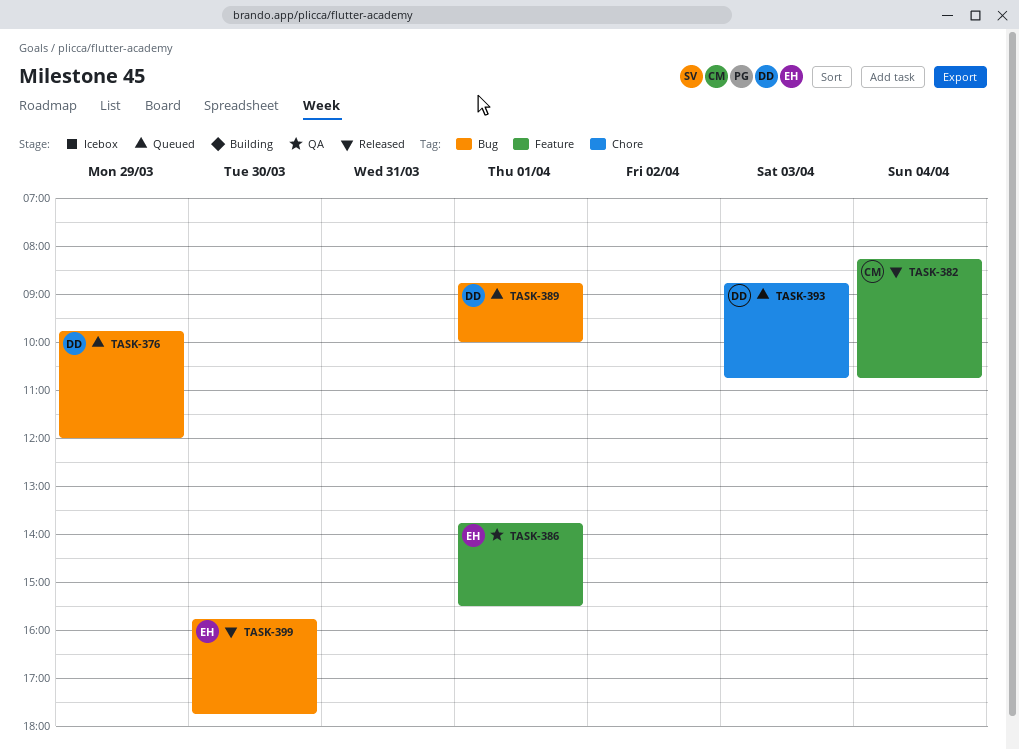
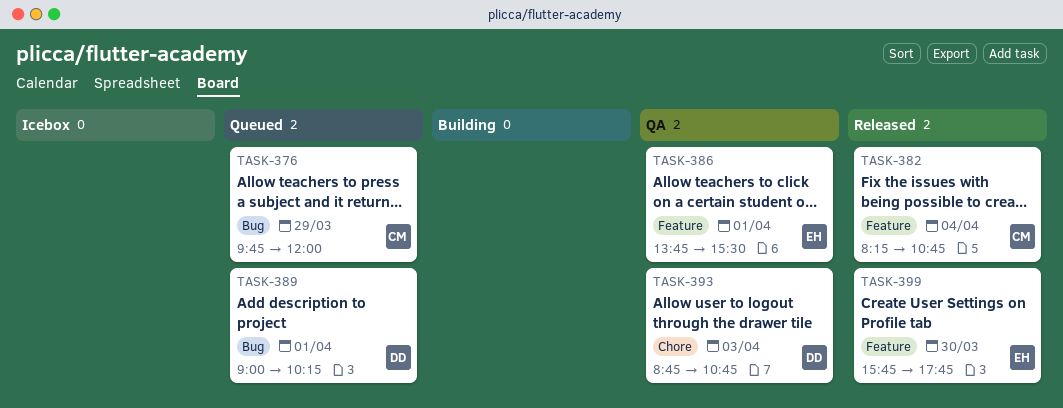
TASK-376, owner: DD -> CM
TASK-389, begins: 08:45 -> 09:00
TASK-389, ends: 10:00 -> 10:15
TASK-393, status: Queued -> QA
TASK-399, label: Bug -> Feature

